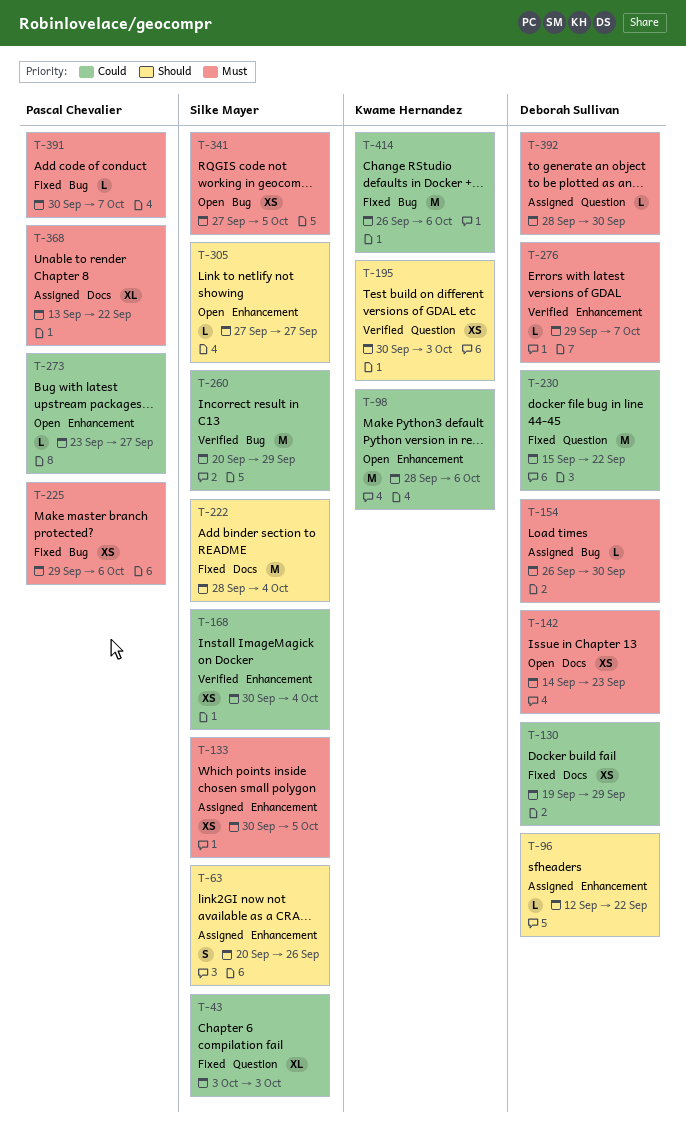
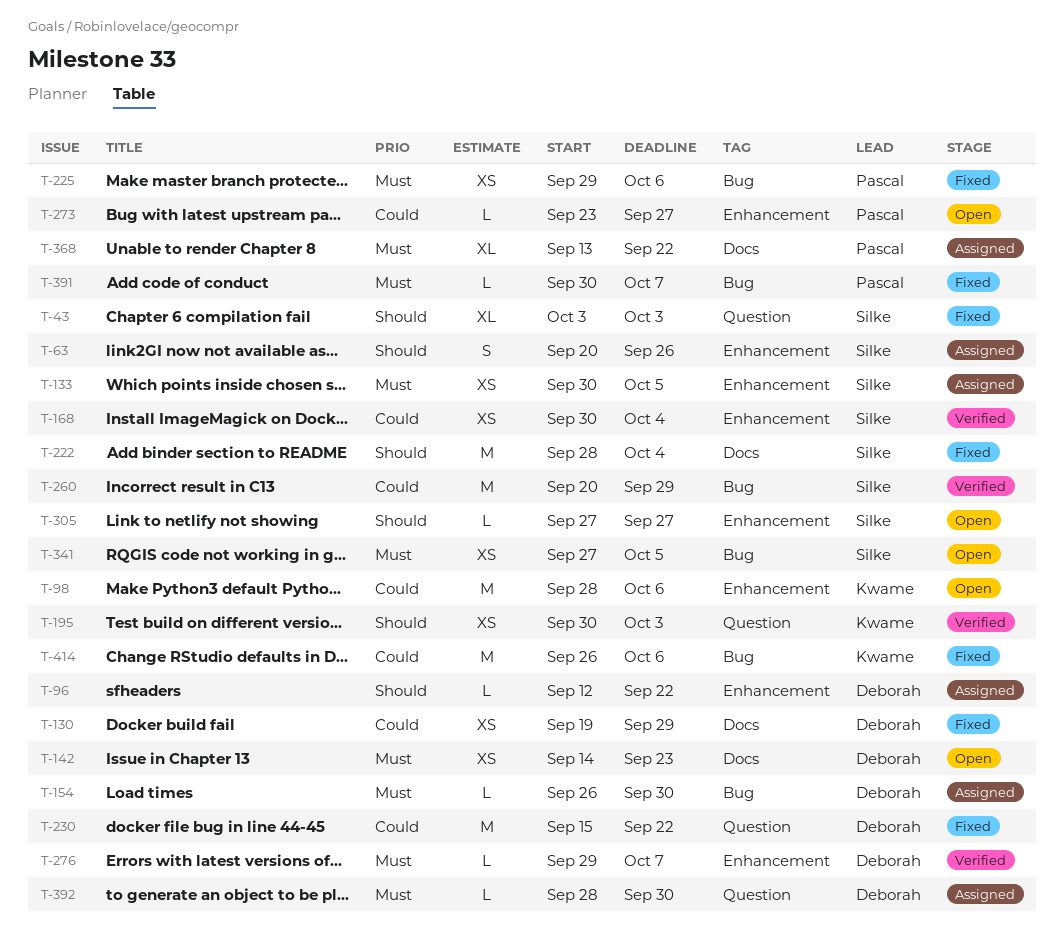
T-43, priority: Could -> Should

